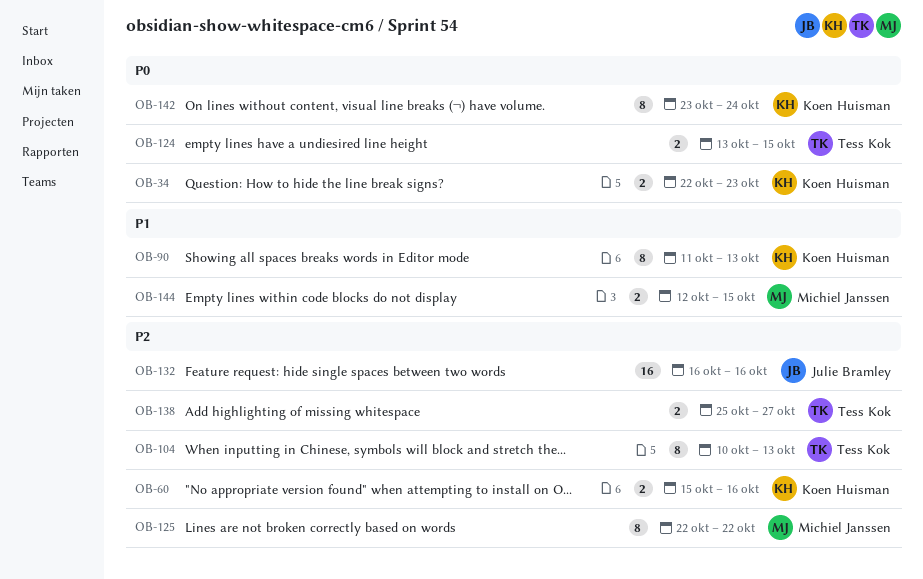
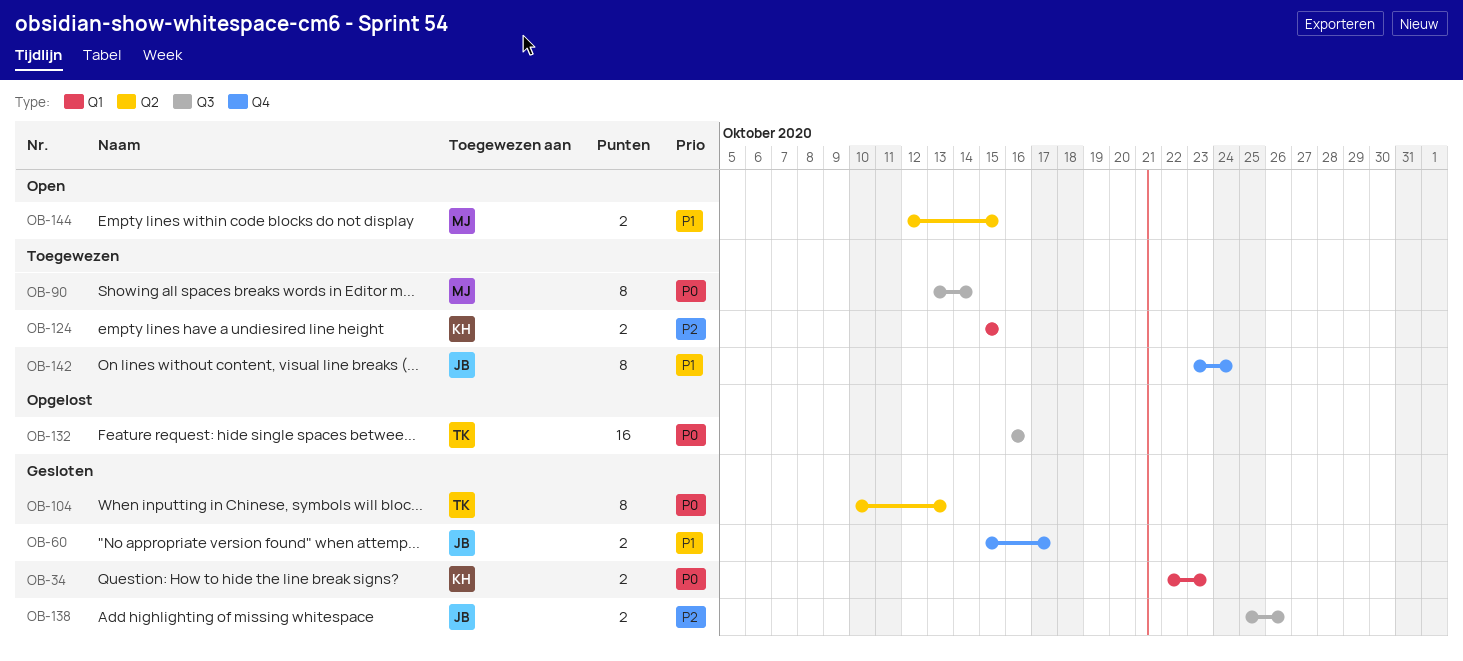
OB-60, owner: Koen Huisman -> Julie Bramley
OB-60, priority: P2 -> P1
OB-60, due: Oct 16 -> Oct 17
OB-90, owner: Koen Huisman -> Michiel Janssen
OB-90, priority: P1 -> P0
OB-90, start: Oct 11 -> Oct 13
OB-90, due: Oct 13 -> Oct 14
OB-104, priority: P2 -> P0
OB-124, owner: Tess Kok -> Koen Huisman
OB-124, priority: P0 -> P2
OB-124, start: Oct 13 -> Oct 15
OB-125: present -> none
OB-132, owner: Julie Bramley -> Tess Kok
OB-132, priority: P2 -> P0
OB-138, owner: Tess Kok -> Julie Bramley
OB-138, due: Oct 27 -> Oct 26
OB-142, owner: Koen Huisman -> Julie Bramley
OB-142, priority: P0 -> P1

